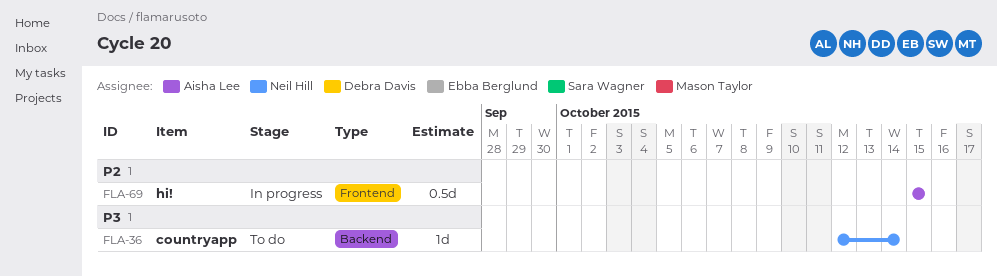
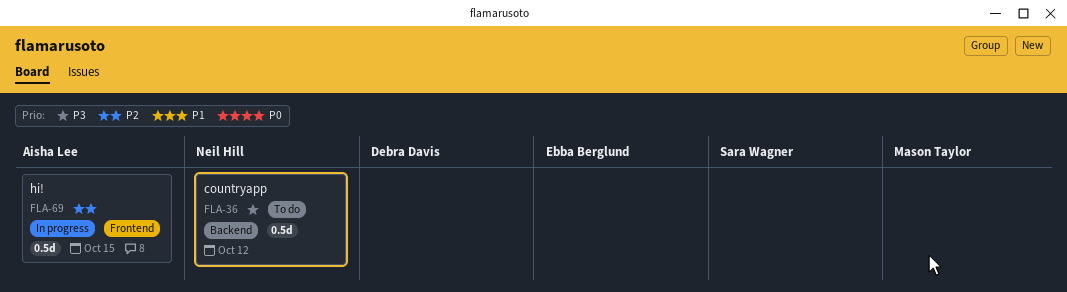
FLA-36, estimate: 1d -> 0.5d
FLA-36, due: Oct 14 -> Oct 12

